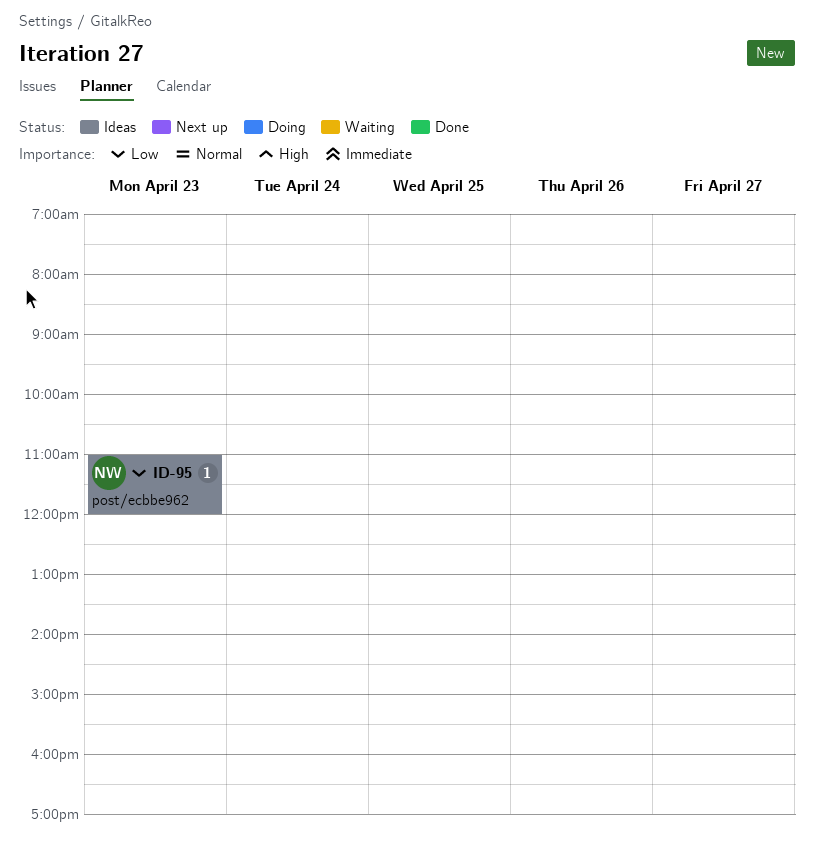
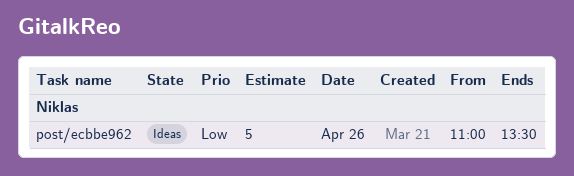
post/ecbbe962, estimate: 1 -> 5
post/ecbbe962, day: Apr 23 -> Apr 26
post/ecbbe962, ends: 12:00 -> 13:30

